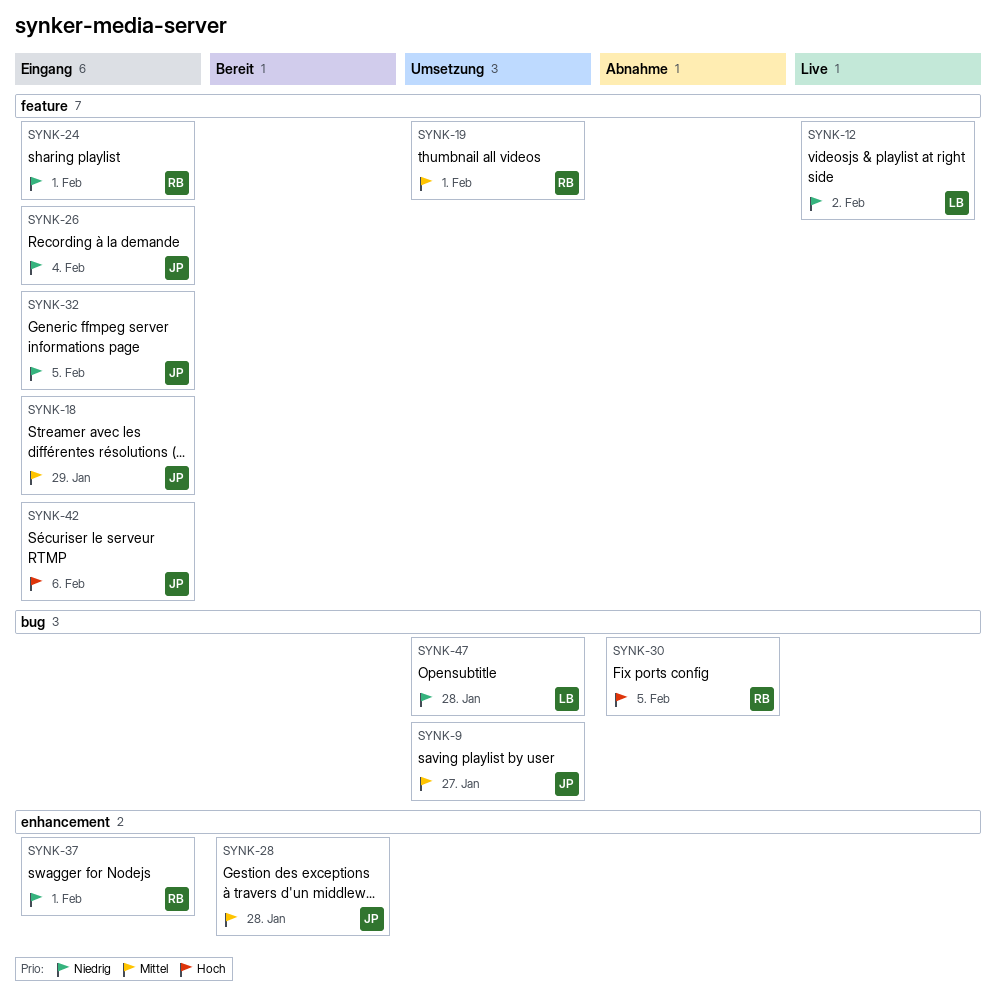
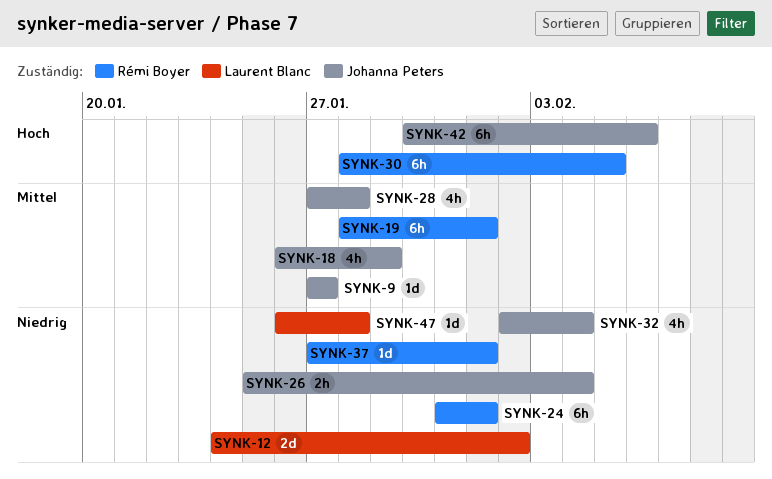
SYNK-32, due: Feb 5 -> Feb 4

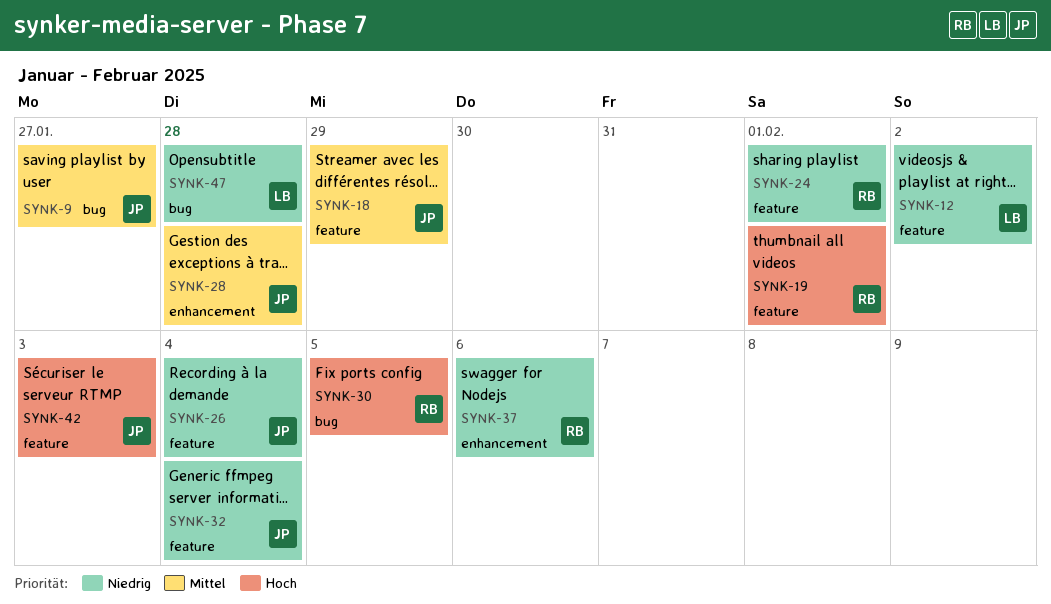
SYNK-19, priority: Mittel -> Hoch
SYNK-37, due: Feb 1 -> Feb 6
SYNK-42, due: Feb 6 -> Feb 3

